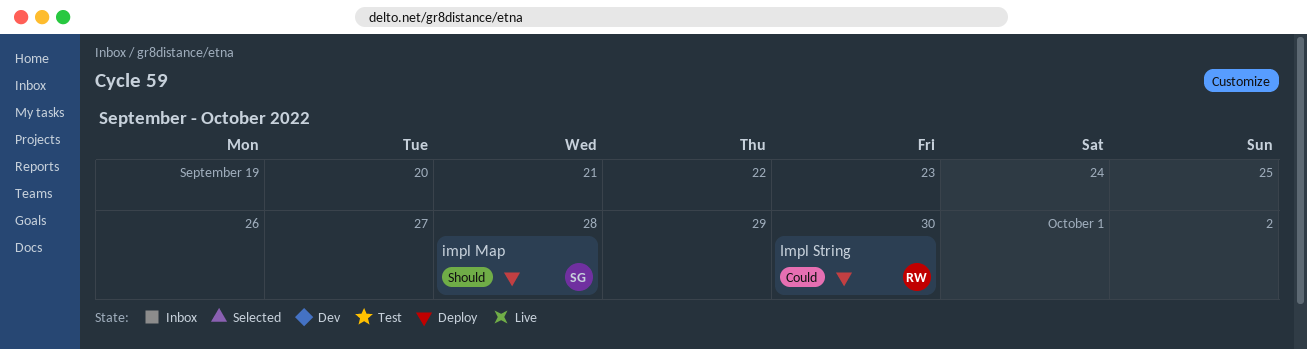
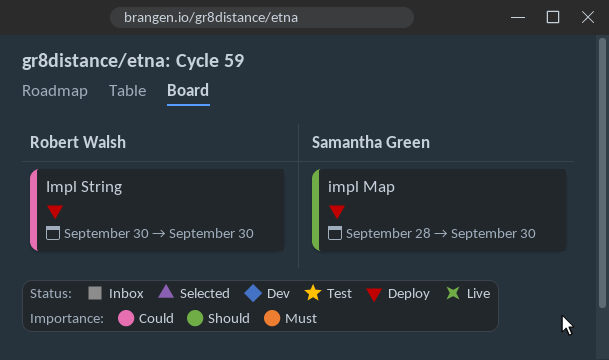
impl Map, due: Sep 28 -> Sep 30

